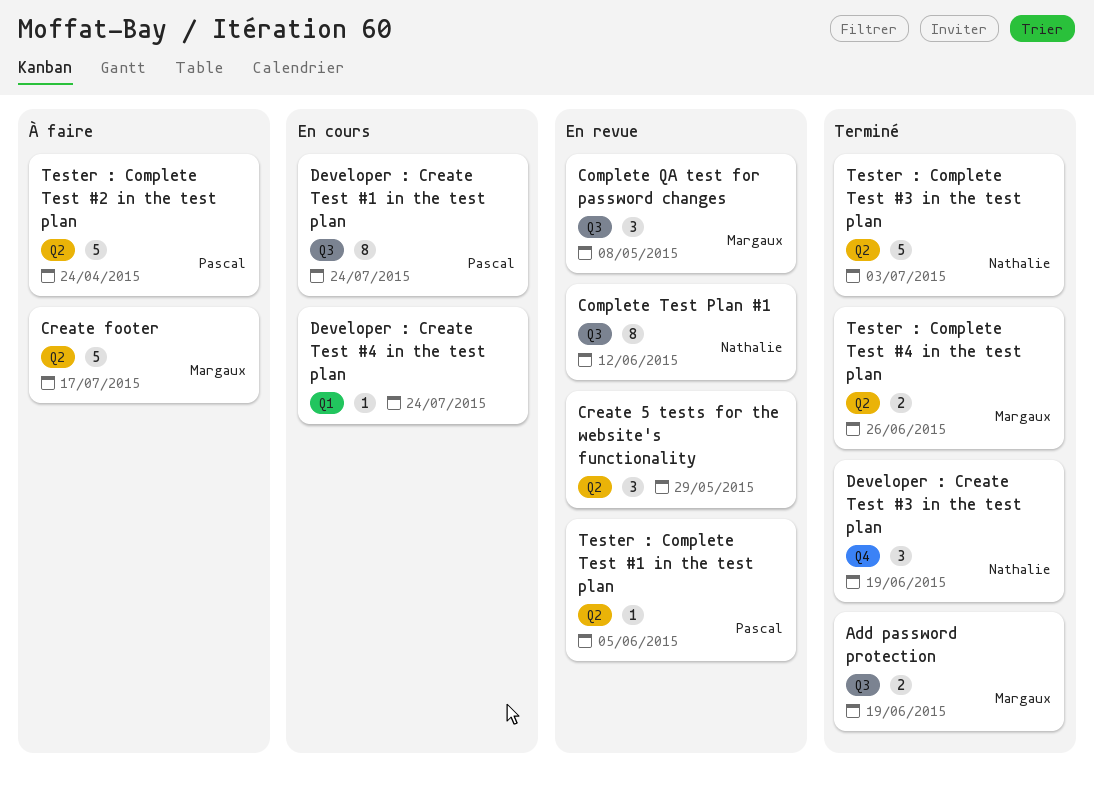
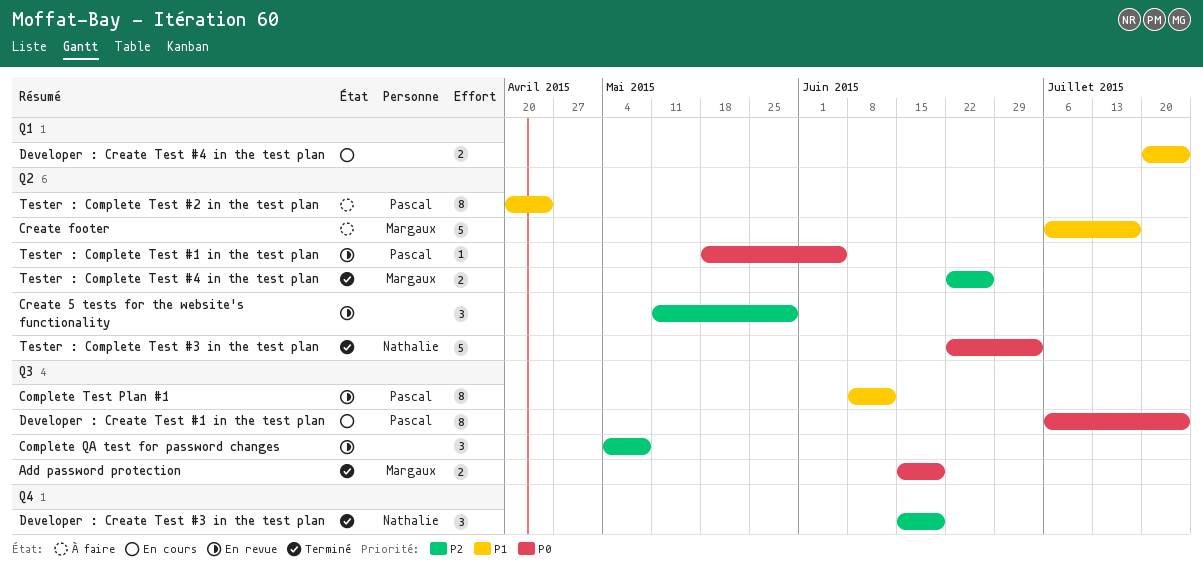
Complete QA test for password changes, owner: Margaux -> none
Complete Test Plan #1, owner: Nathalie -> Pascal
Developer : Create Test #4 in the test plan, estimate: 1 -> 2
Tester : Complete Test #2 in the test plan, estimate: 5 -> 8

